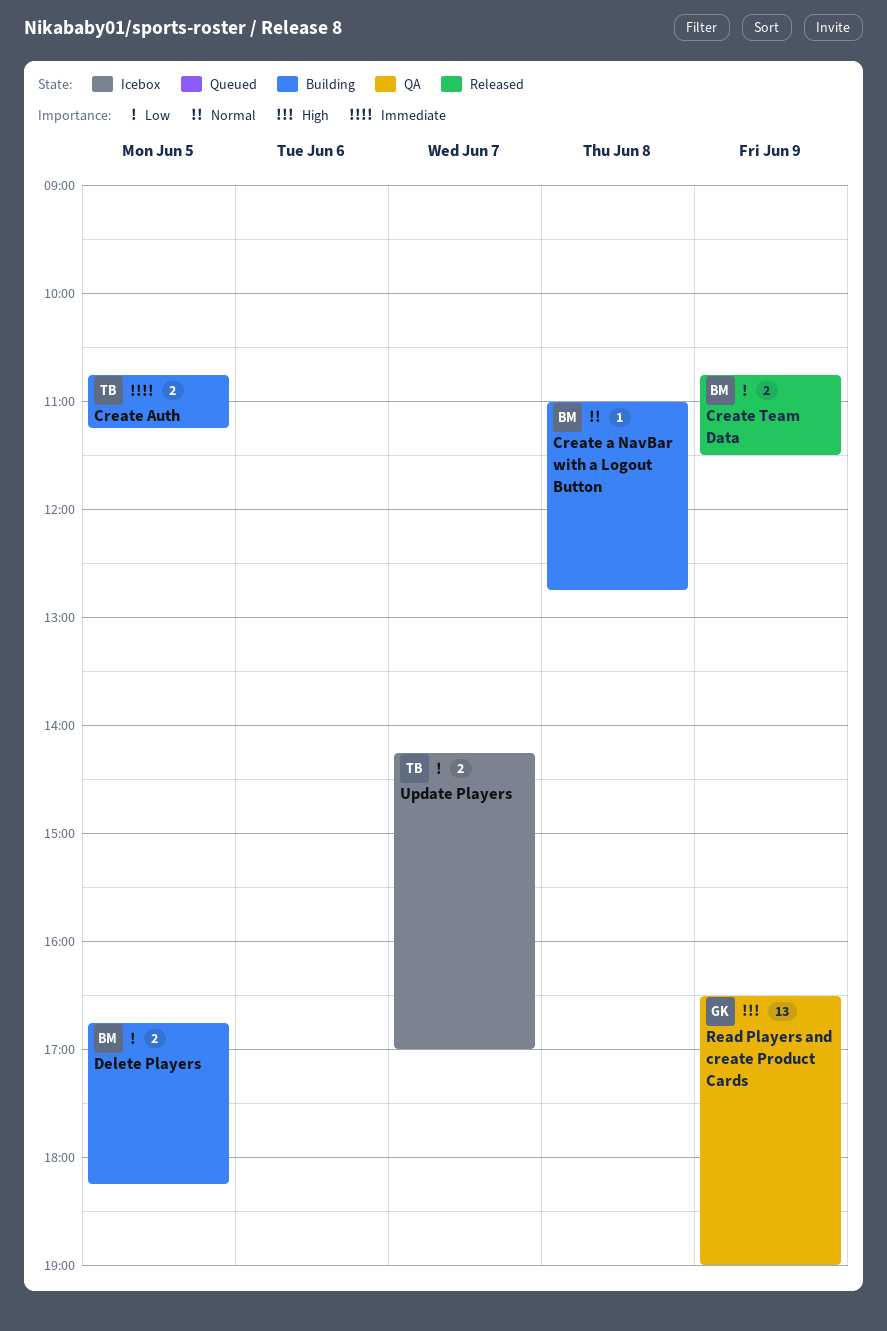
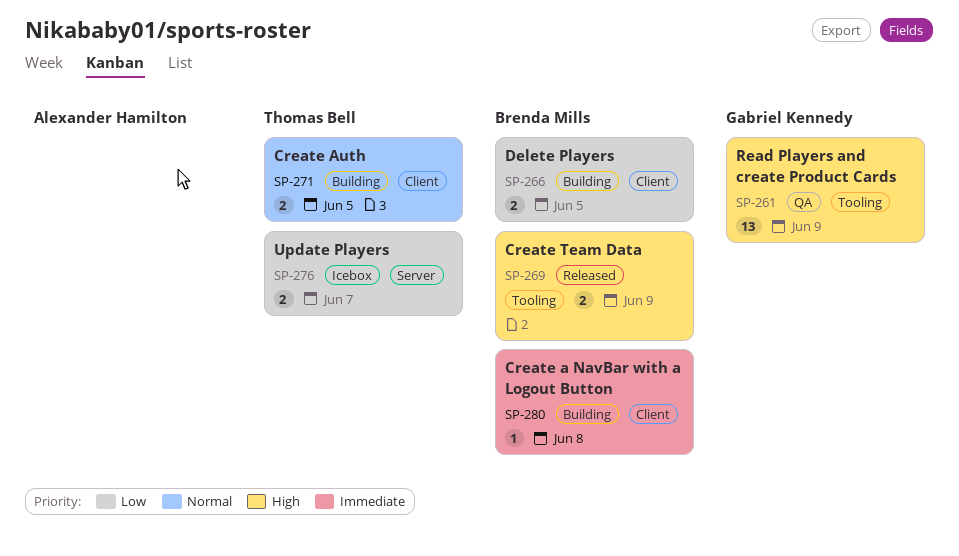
Create a NavBar with a Logout Button, priority: Normal -> Immediate
Create Auth, priority: Immediate -> Normal
Create Team Data, priority: Low -> High

